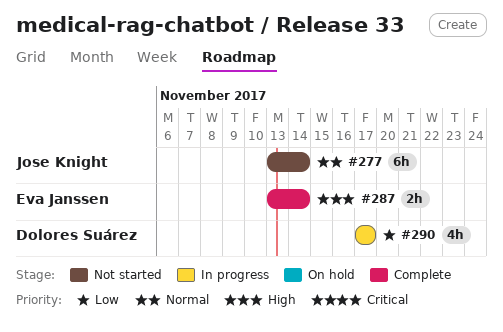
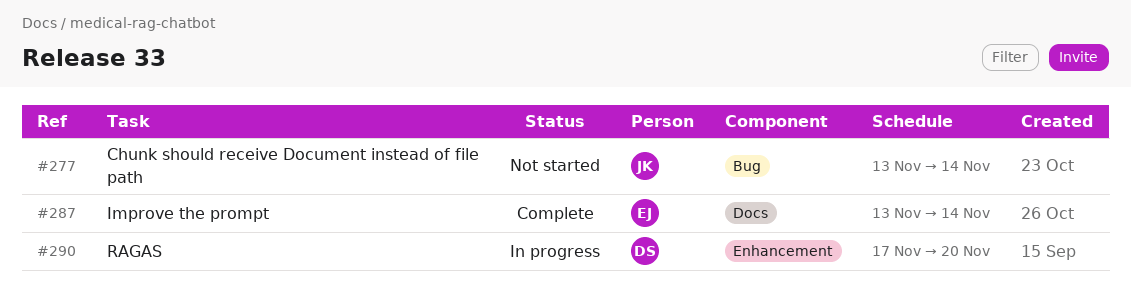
#290, due: Nov 17 -> Nov 20

